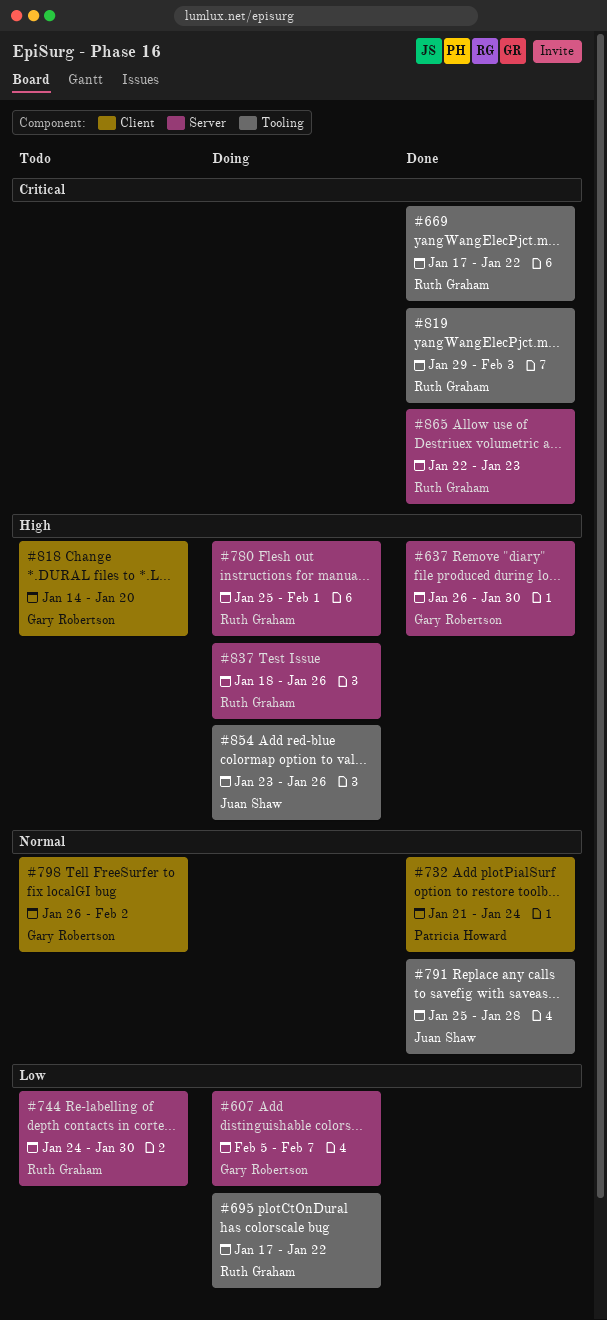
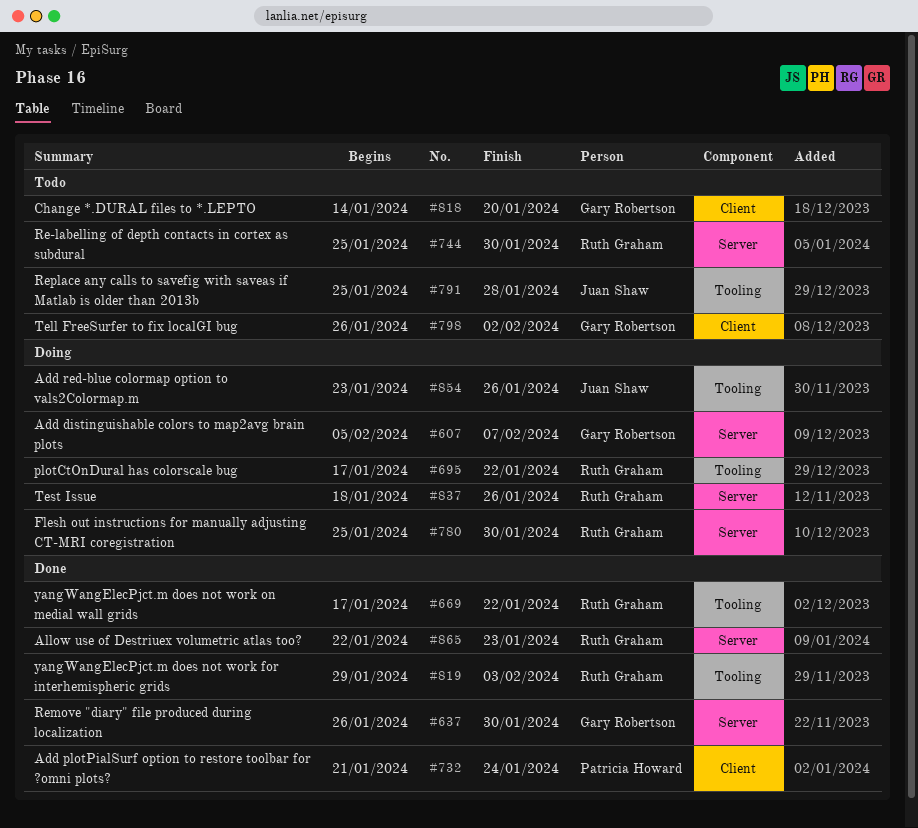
#744, start: Jan 24 -> Jan 25
#780, due: Feb 1 -> Jan 30
#791, status: Done -> Todo

